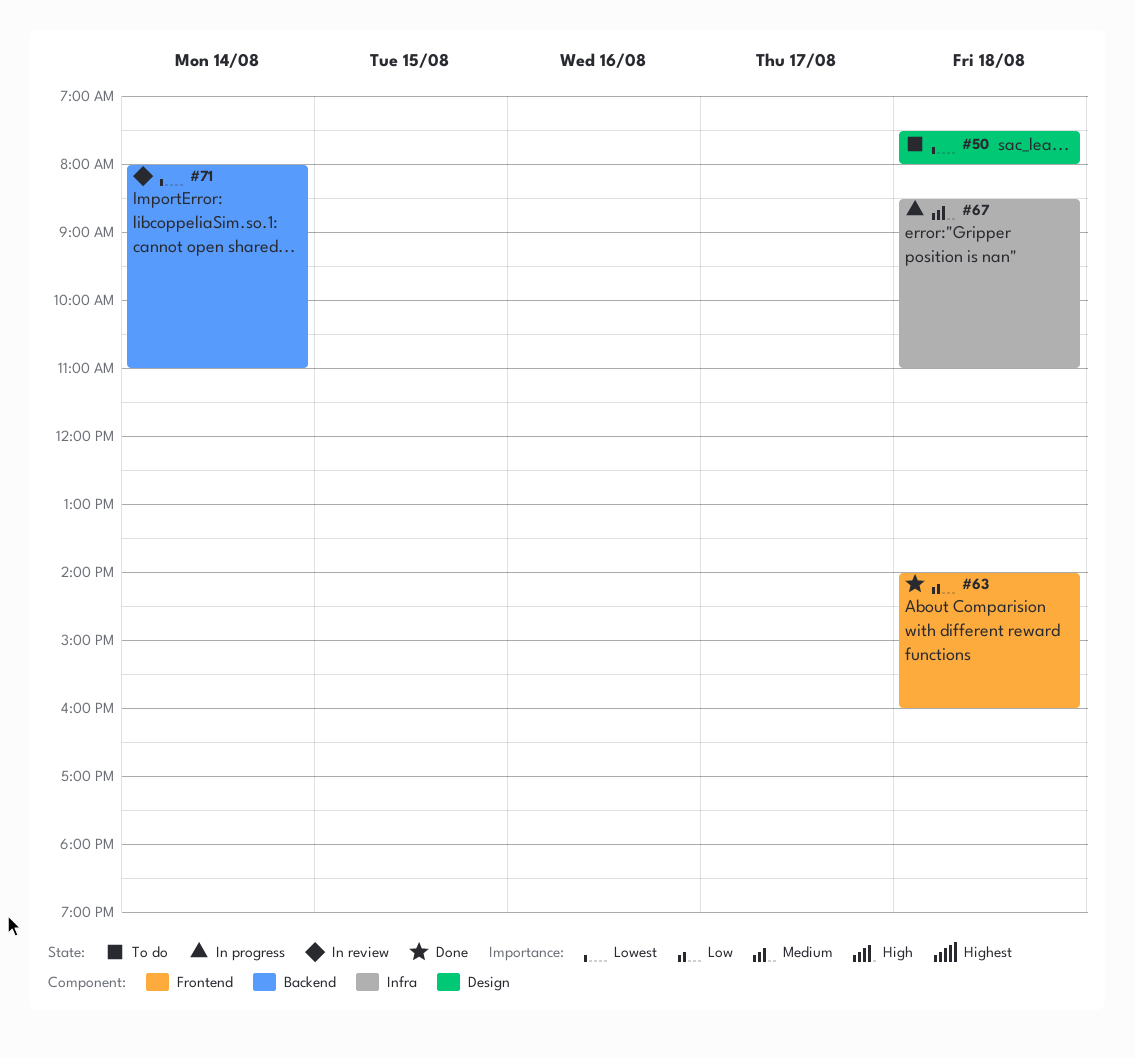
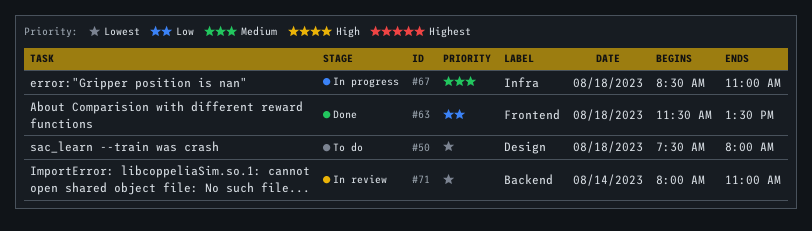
#63, begins: 14:00 -> 11:30
#63, ends: 16:00 -> 13:30

